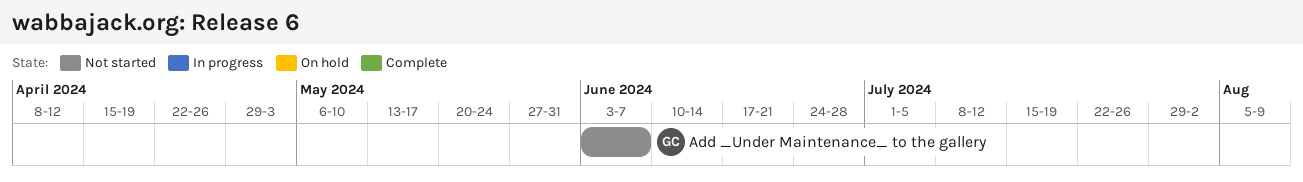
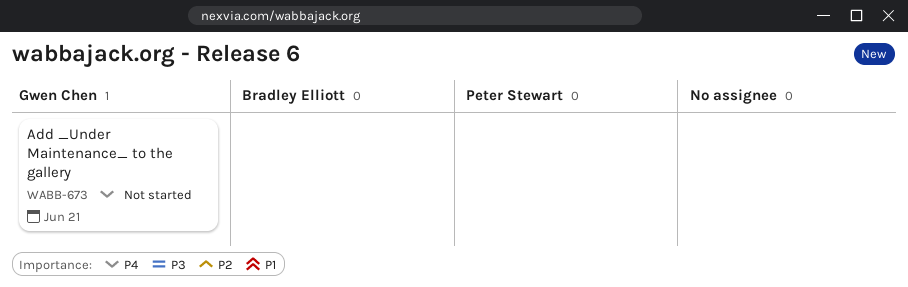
Add _Under Maintenance_ to the gallery, due: Jun 7 -> Jun 21

